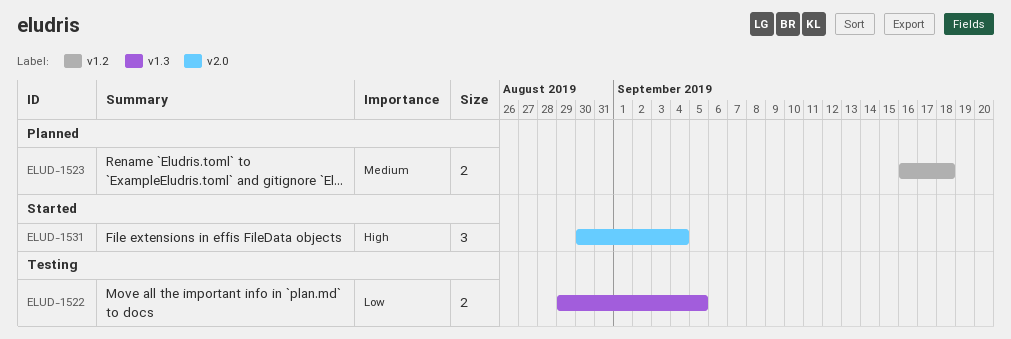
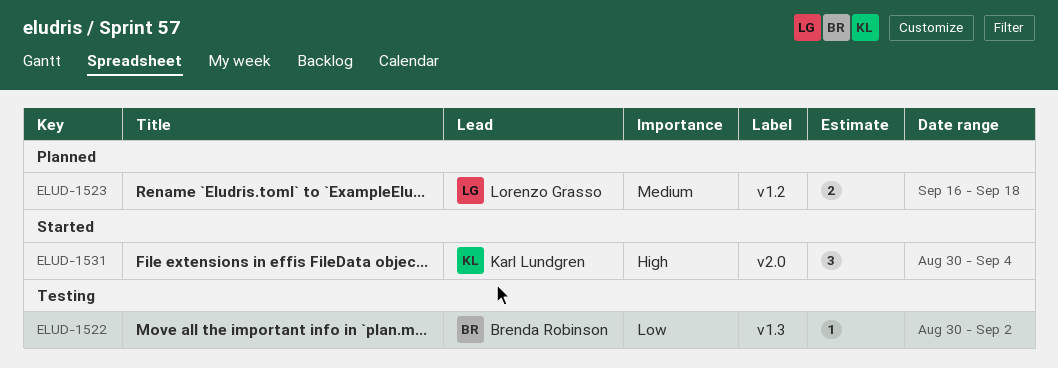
ELUD-1522, estimate: 2 -> 1
ELUD-1522, start: Aug 29 -> Aug 30
ELUD-1522, due: Sep 5 -> Sep 2

